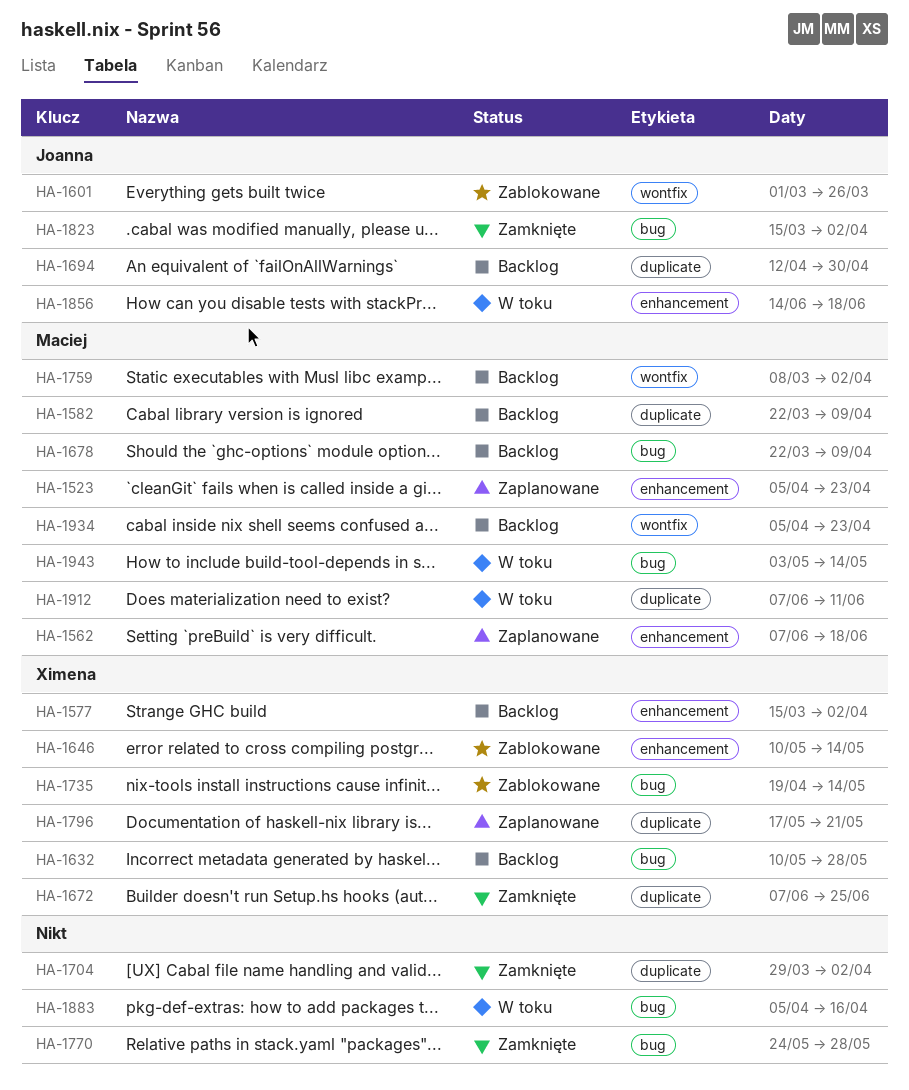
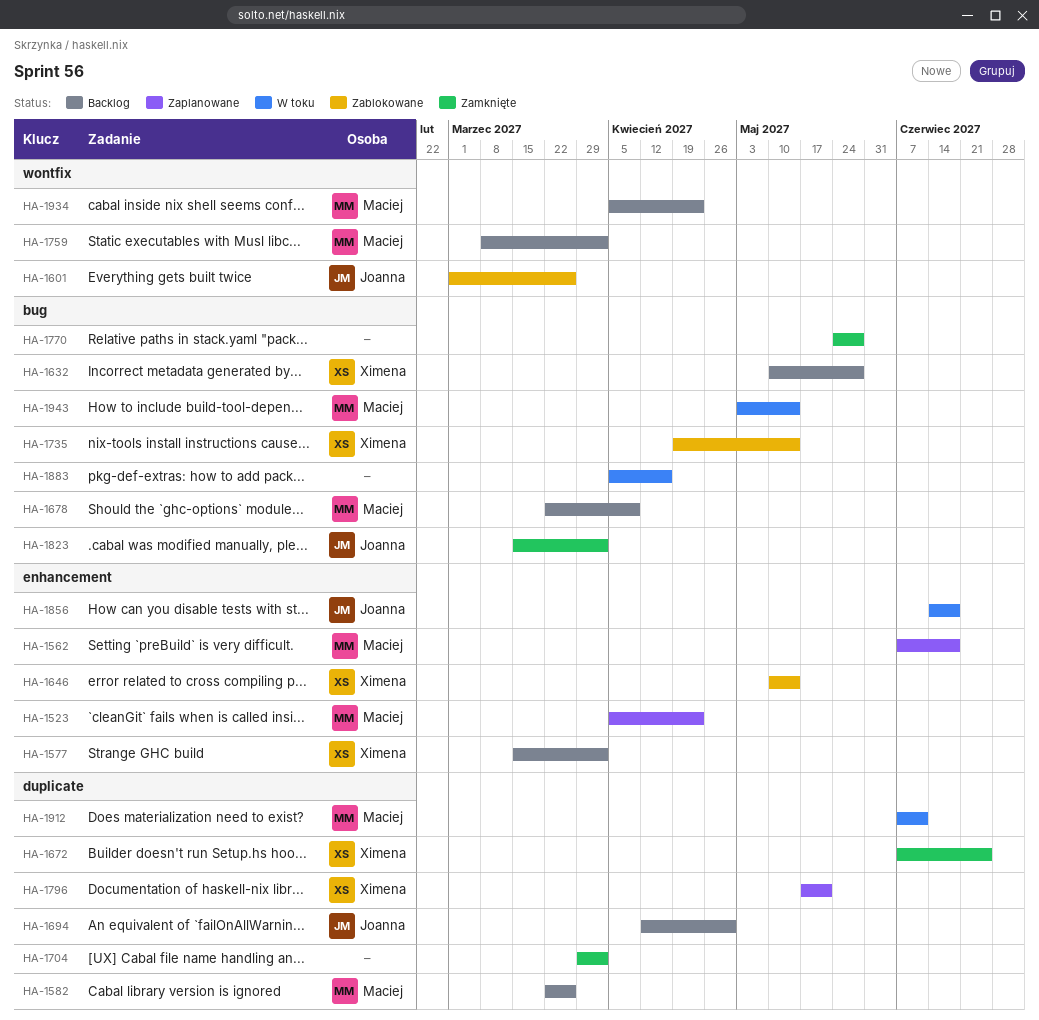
HA-1582, due: Apr 9 -> Mar 26

